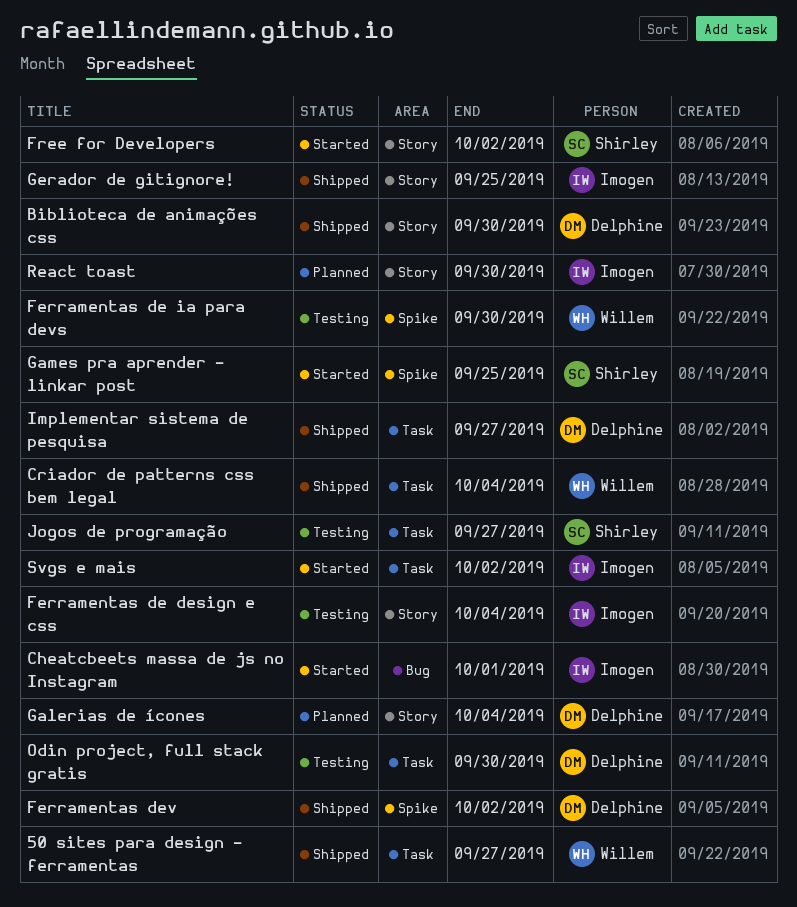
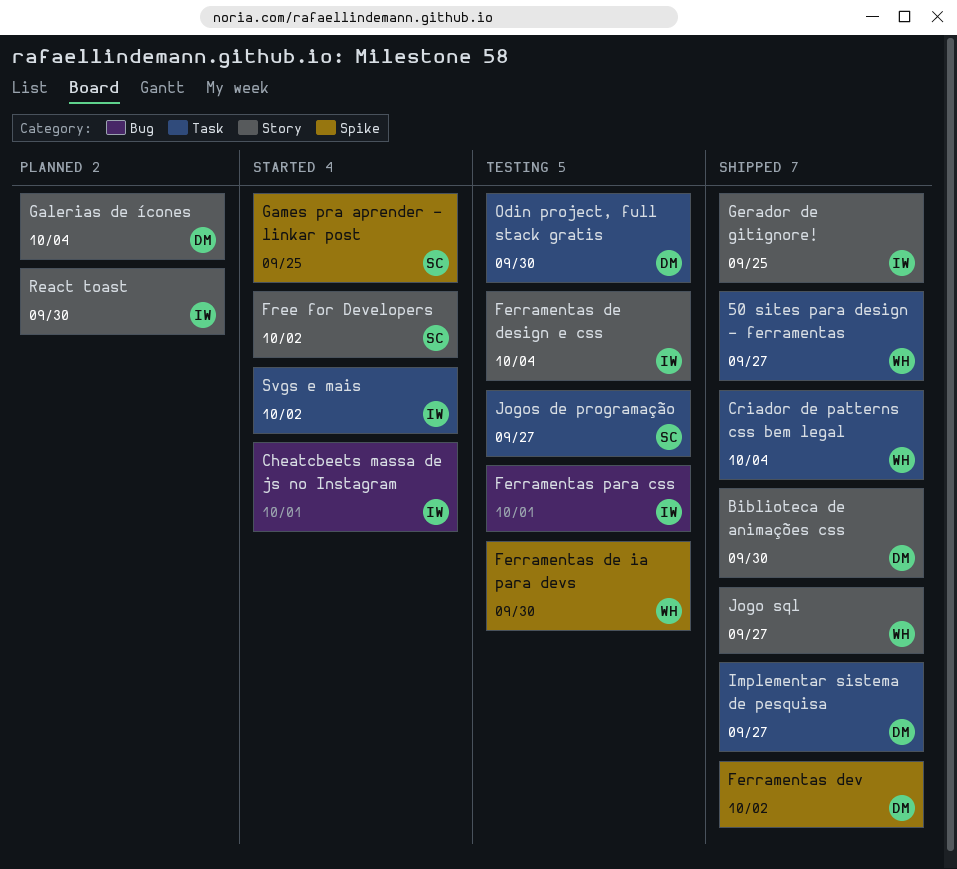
Ferramentas para css: none -> present
Jogo sql: none -> present

